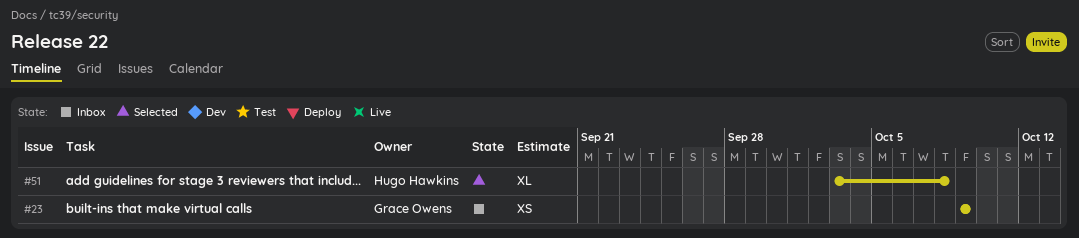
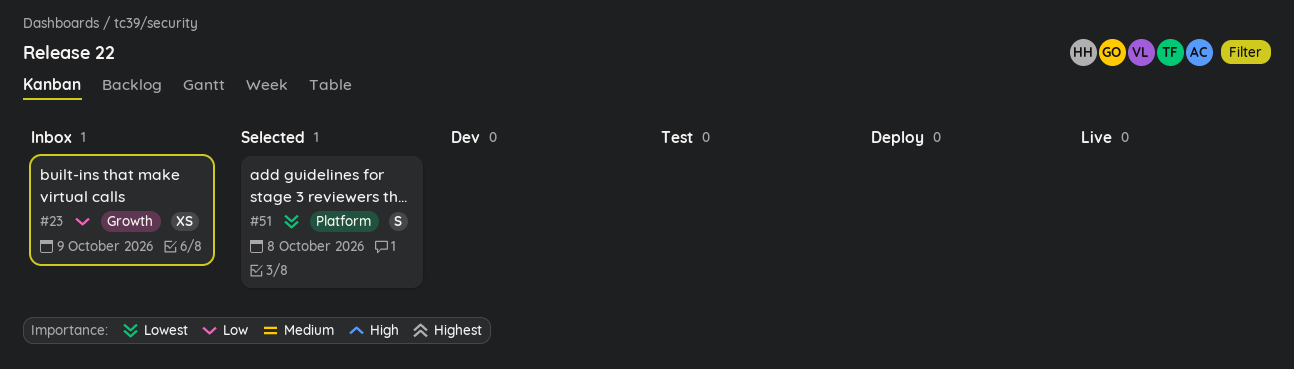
#51, estimate: XL -> S

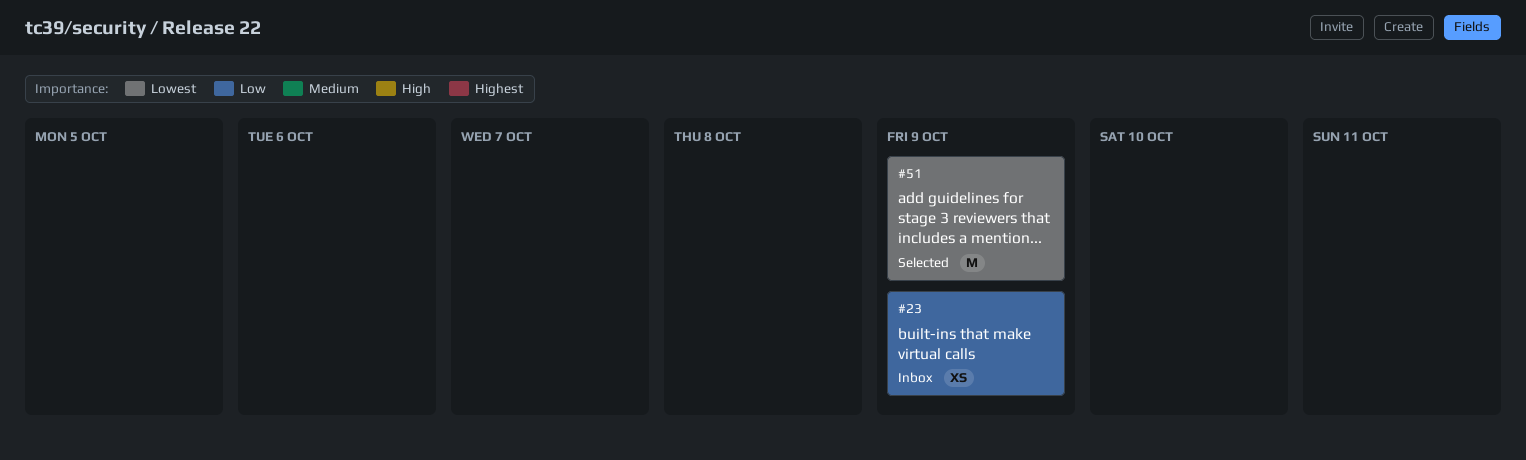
#51, estimate: S -> M
#51, due: Oct 8 -> Oct 9

